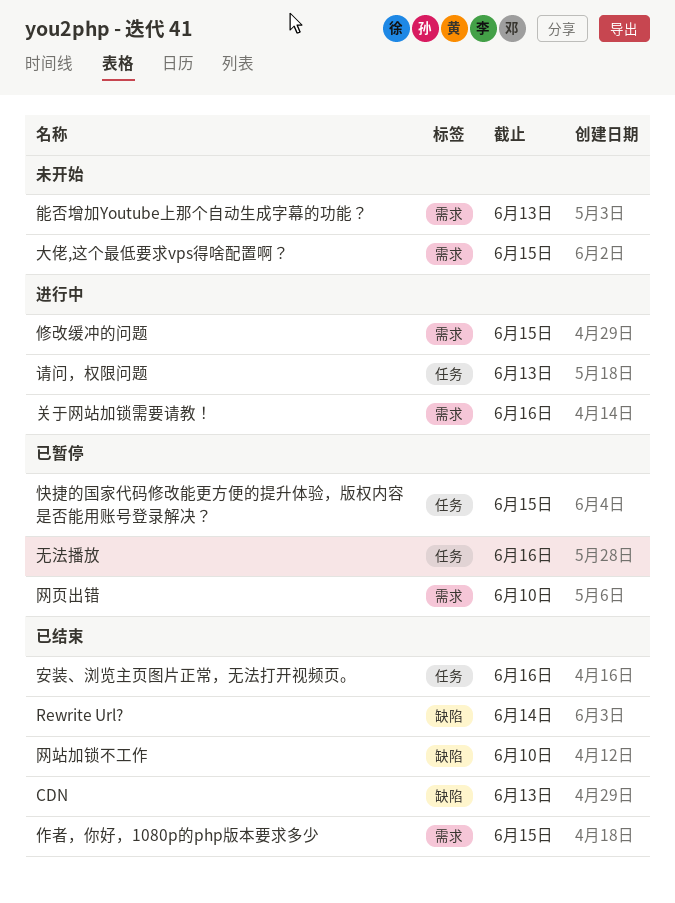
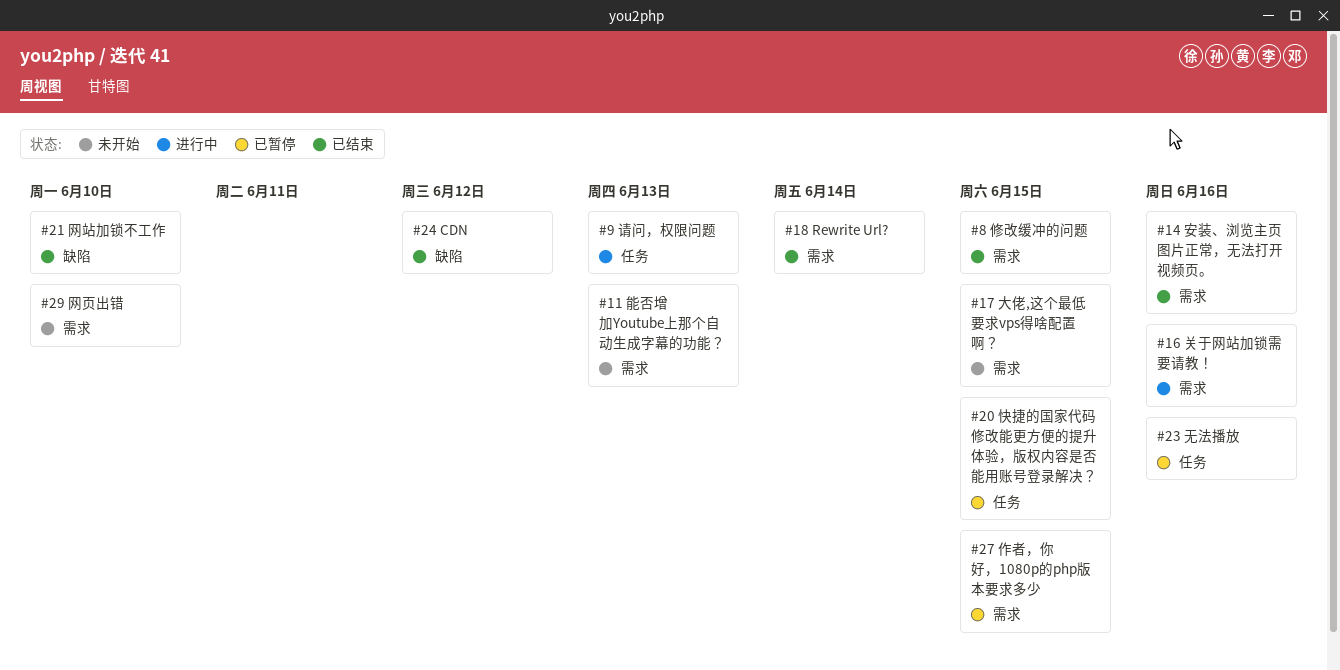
CDN, due: Jun 13 -> Jun 12
Rewrite Url?, label: 缺陷 -> 需求
作者，你好，1080p的php版本要求多少, status: 已结束 -> 已暂停
修改缓冲的问题, status: 进行中 -> 已结束
安装、浏览主页图片正常，无法打开视频页。, label: 任务 -> 需求
网页出错, status: 已暂停 -> 未开始

